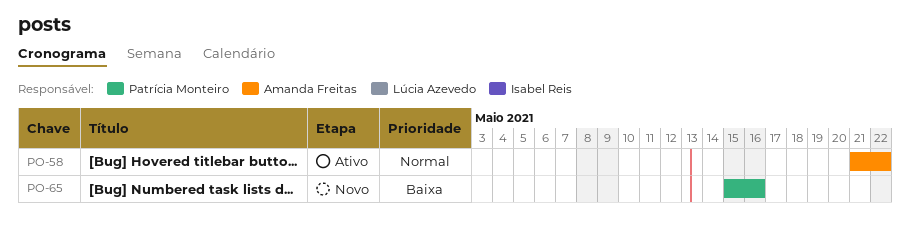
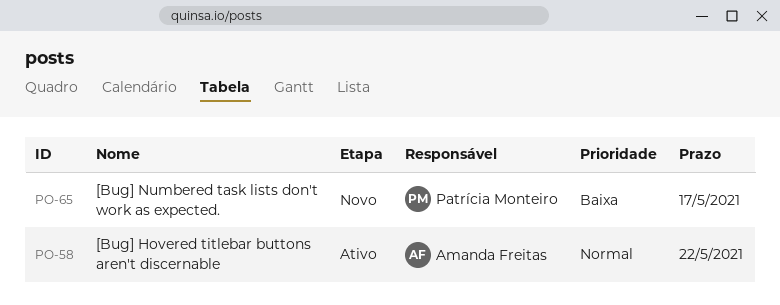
PO-65, due: May 16 -> May 17

